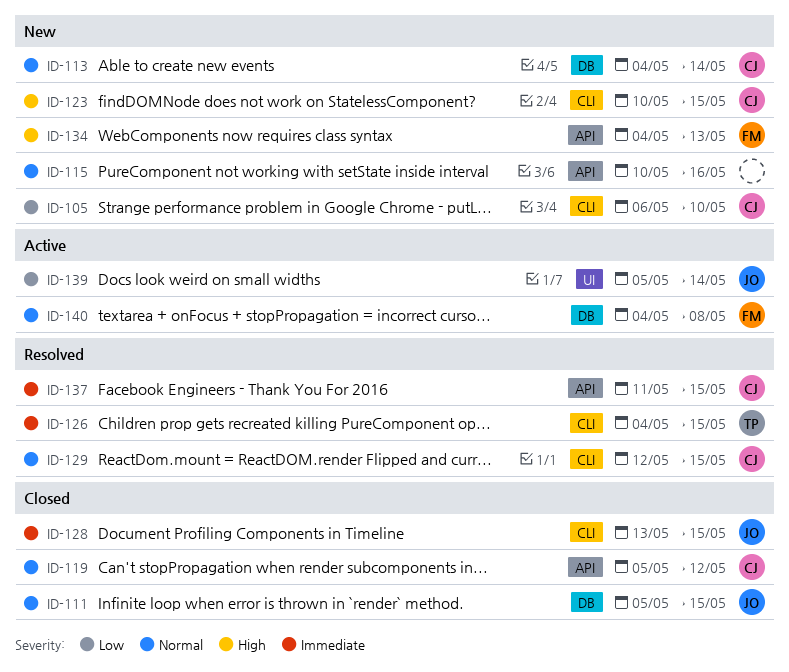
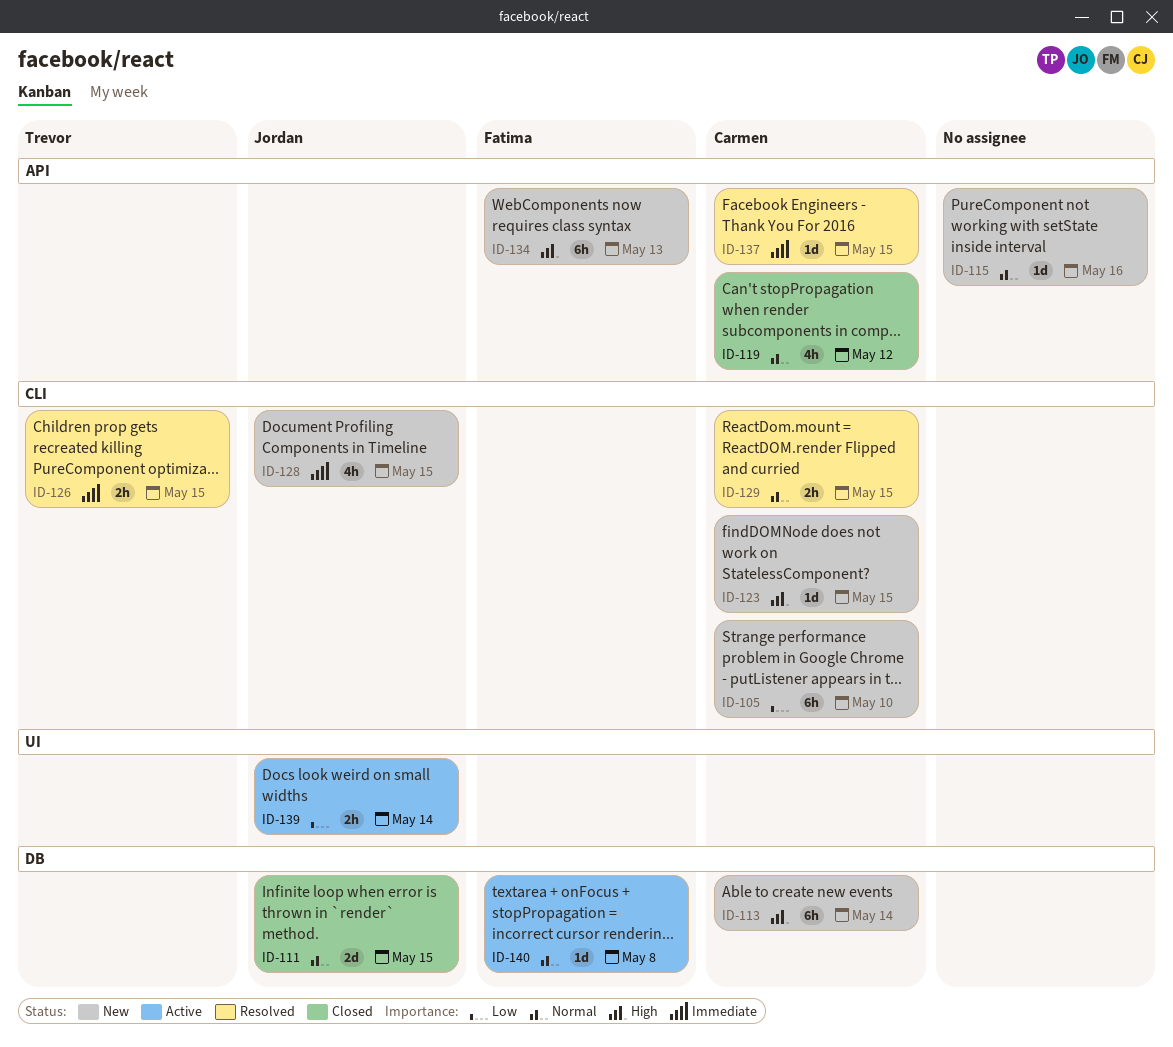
ID-113, priority: Normal -> High
ID-128, status: Closed -> New

